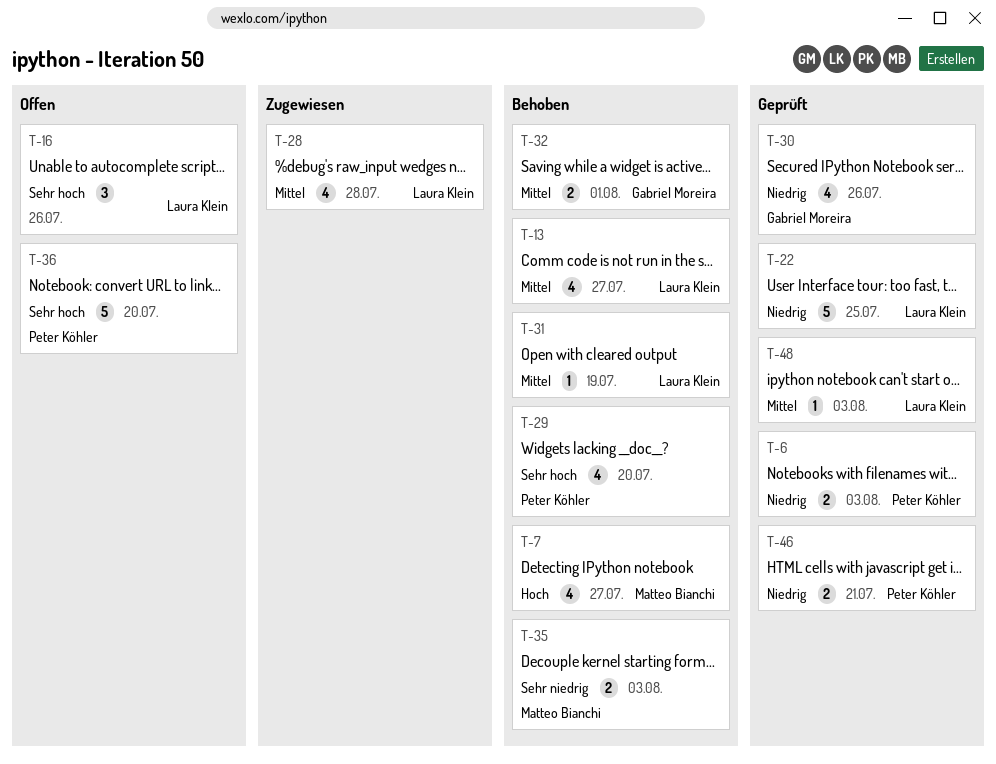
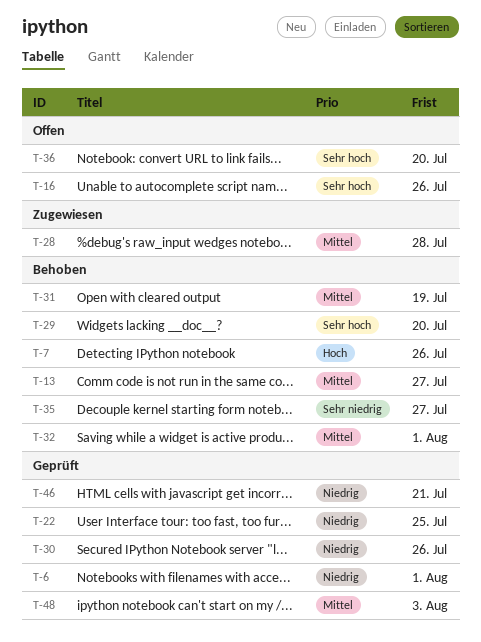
T-6, due: Aug 3 -> Aug 1
T-7, due: Jul 27 -> Jul 26
T-35, due: Aug 3 -> Jul 27

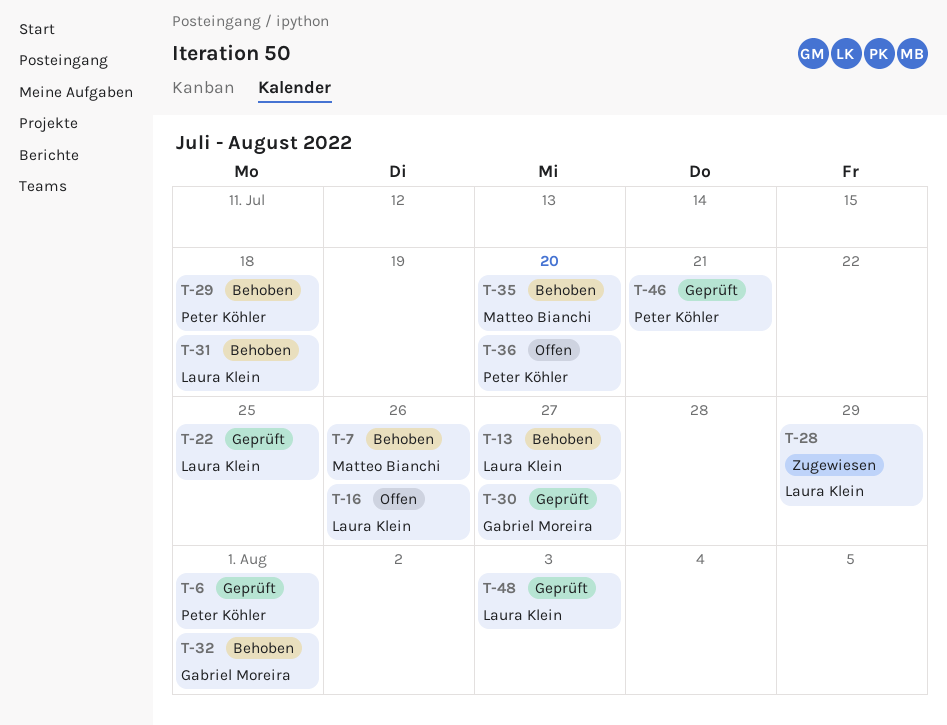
T-28, due: Jul 28 -> Jul 29
T-29, due: Jul 20 -> Jul 18
T-30, due: Jul 26 -> Jul 27
T-31, due: Jul 19 -> Jul 18
T-35, due: Jul 27 -> Jul 20

